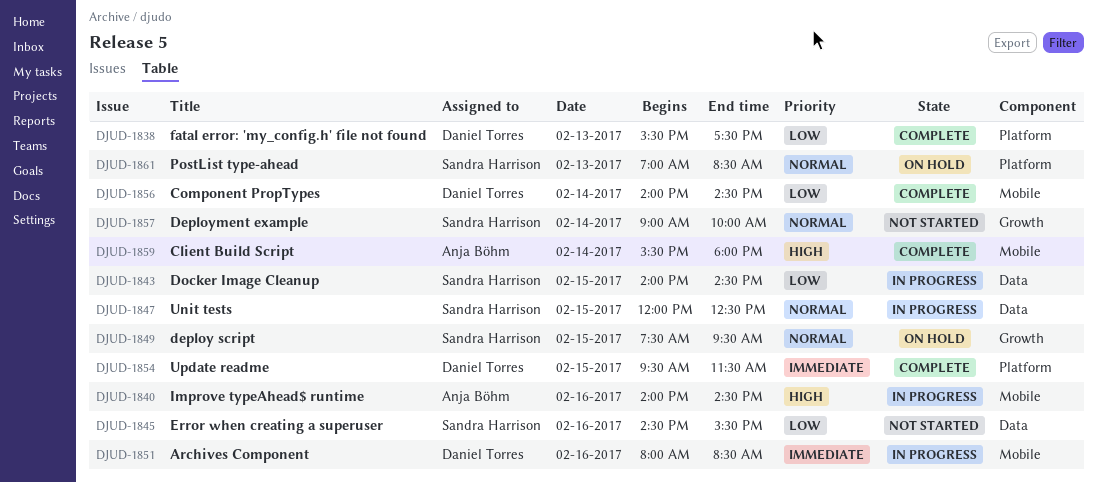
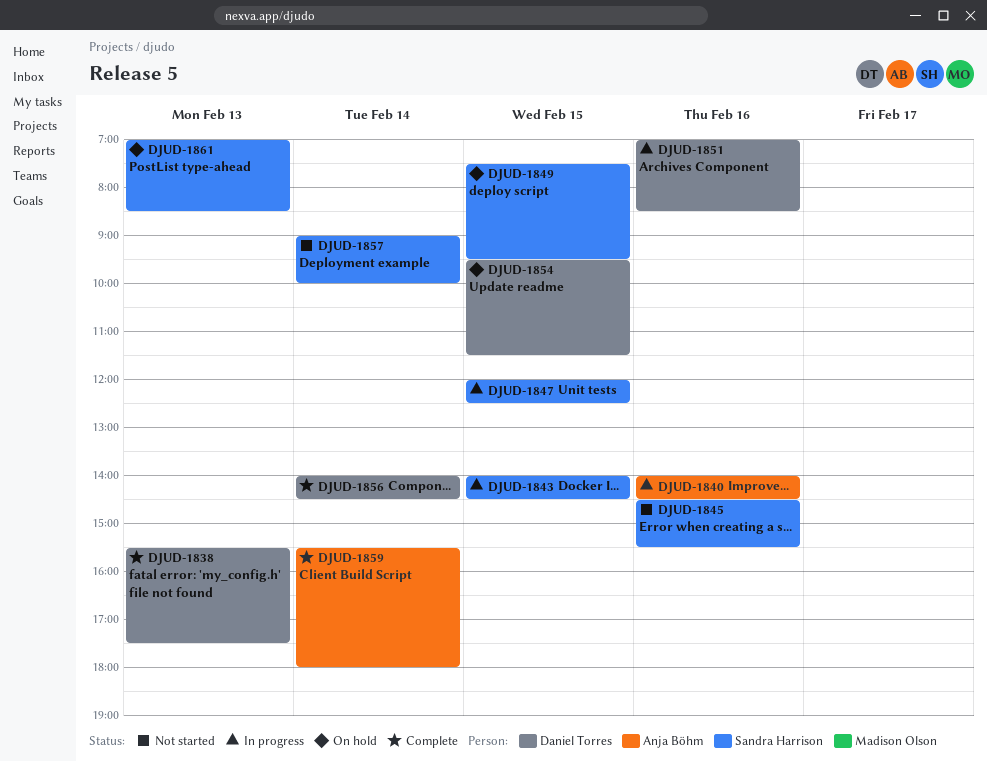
DJUD-1851, begins: 08:00 -> 07:00
DJUD-1854, status: Complete -> On hold

